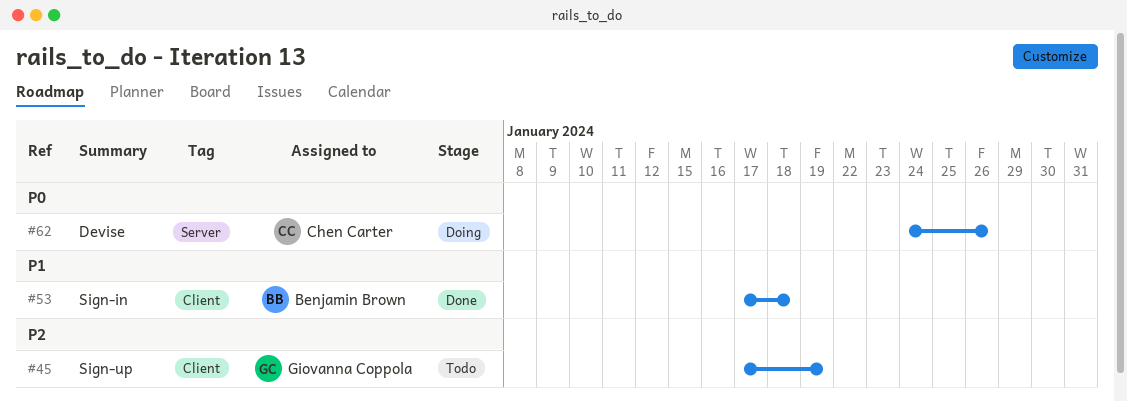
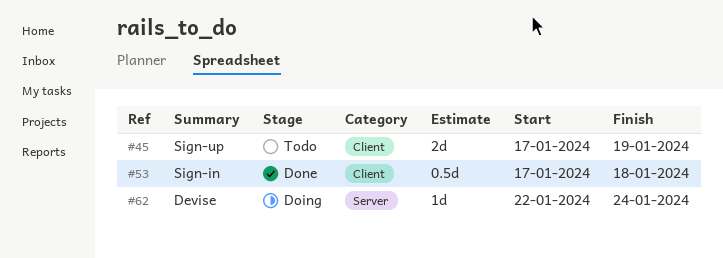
#62, start: Jan 24 -> Jan 22
#62, due: Jan 26 -> Jan 24

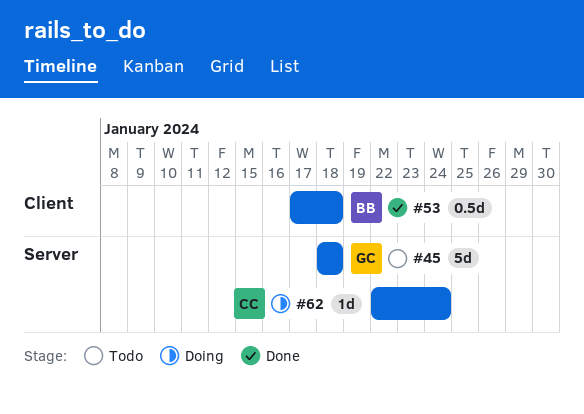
#45, label: Client -> Server
#45, estimate: 2d -> 5d
#45, start: Jan 17 -> Jan 18
#45, due: Jan 19 -> Jan 18

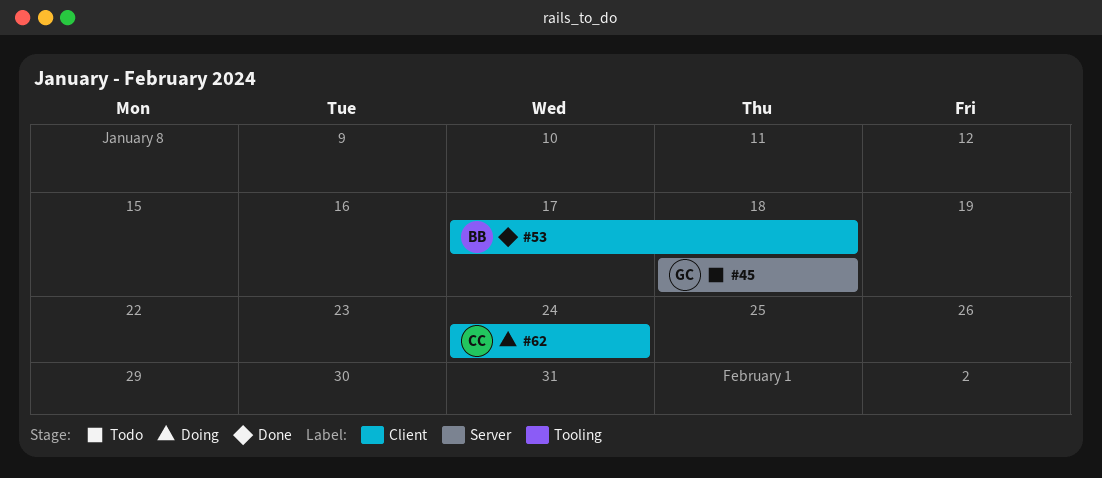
#62, label: Server -> Client
#62, start: Jan 22 -> Jan 24

